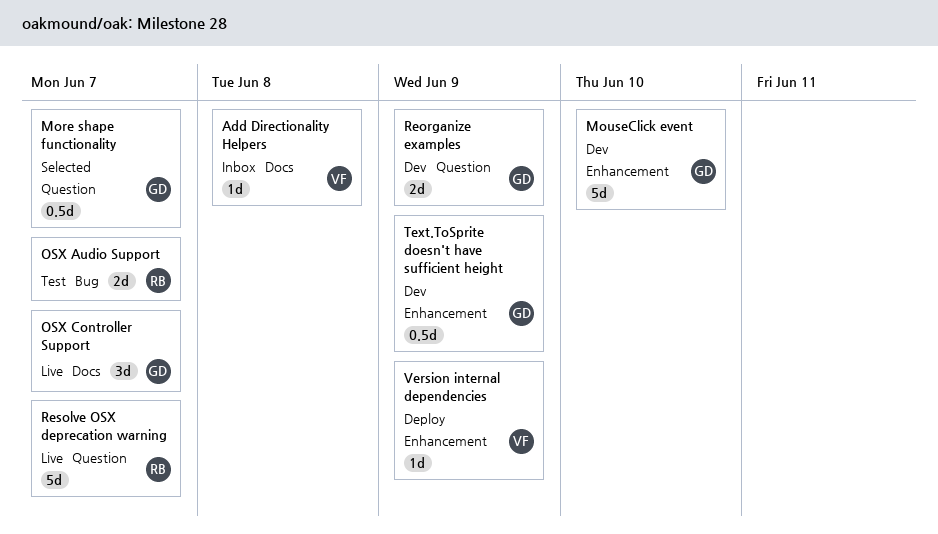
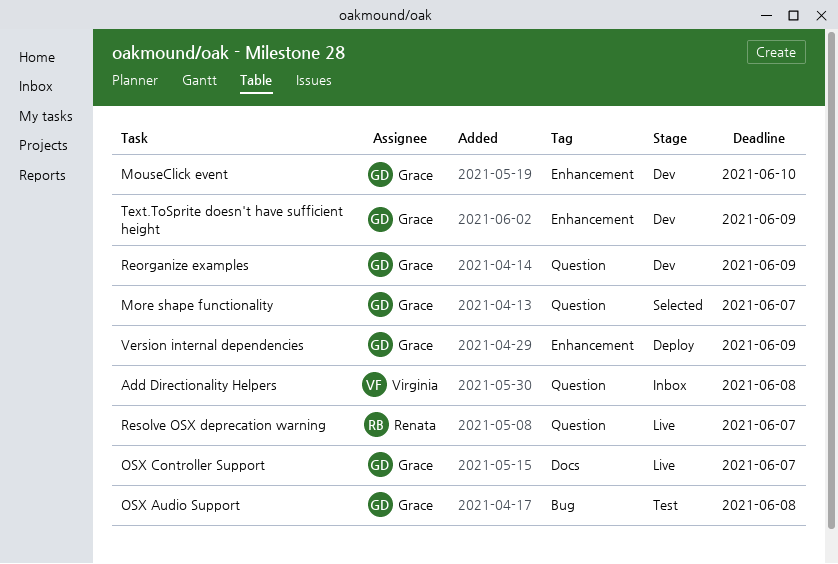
Add Directionality Helpers, label: Docs -> Question
OSX Audio Support, owner: Renata -> Grace
OSX Audio Support, due: Jun 7 -> Jun 8
Version internal dependencies, owner: Virginia -> Grace

